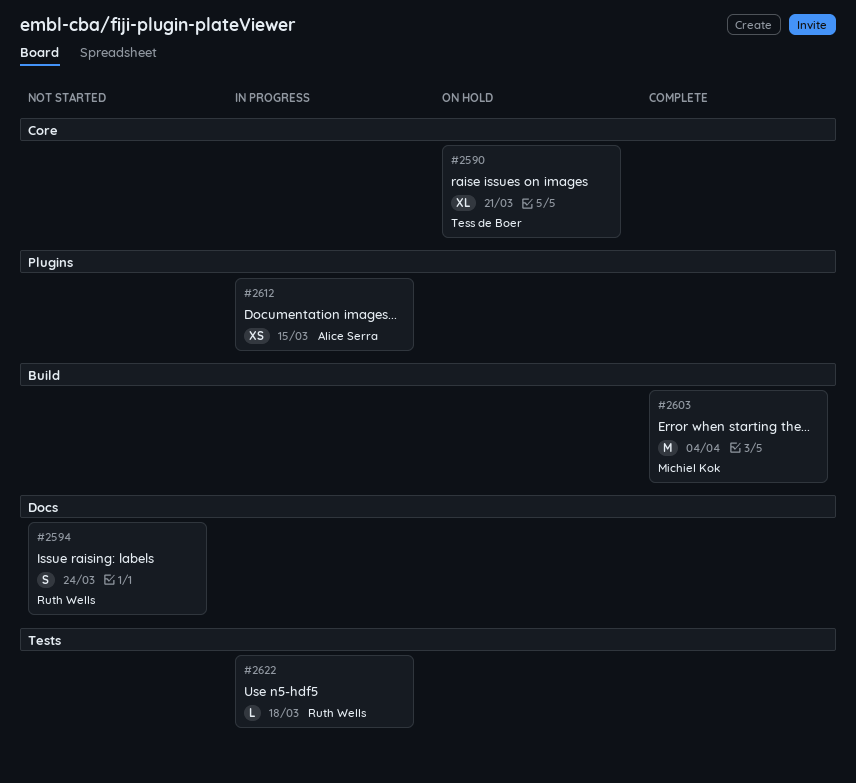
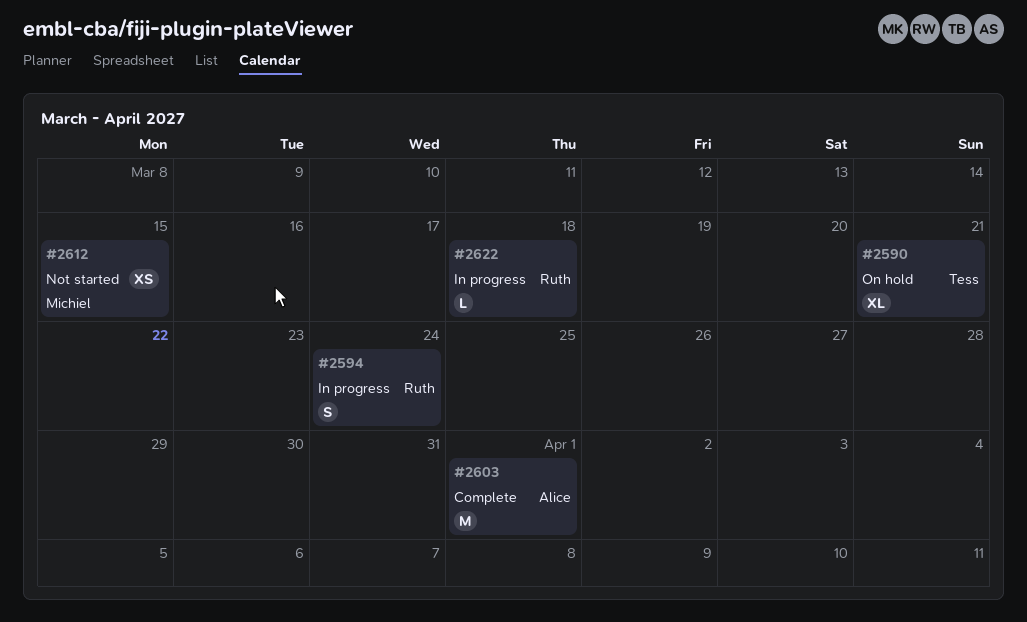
#2594, status: Not started -> In progress
#2603, owner: Michiel Kok -> Alice Serra
#2603, due: Apr 4 -> Apr 1
#2612, status: In progress -> Not started
#2612, owner: Alice Serra -> Michiel Kok

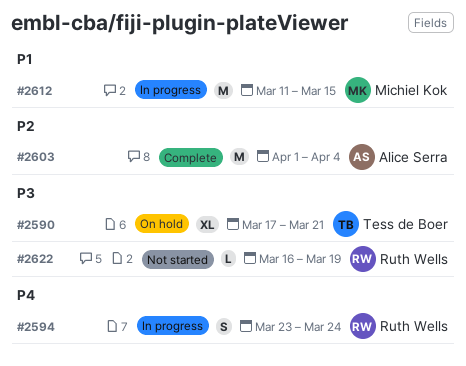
#2603, due: Apr 1 -> Apr 4
#2612, status: Not started -> In progress
#2612, estimate: XS -> M
#2622, status: In progress -> Not started
#2622, due: Mar 18 -> Mar 19

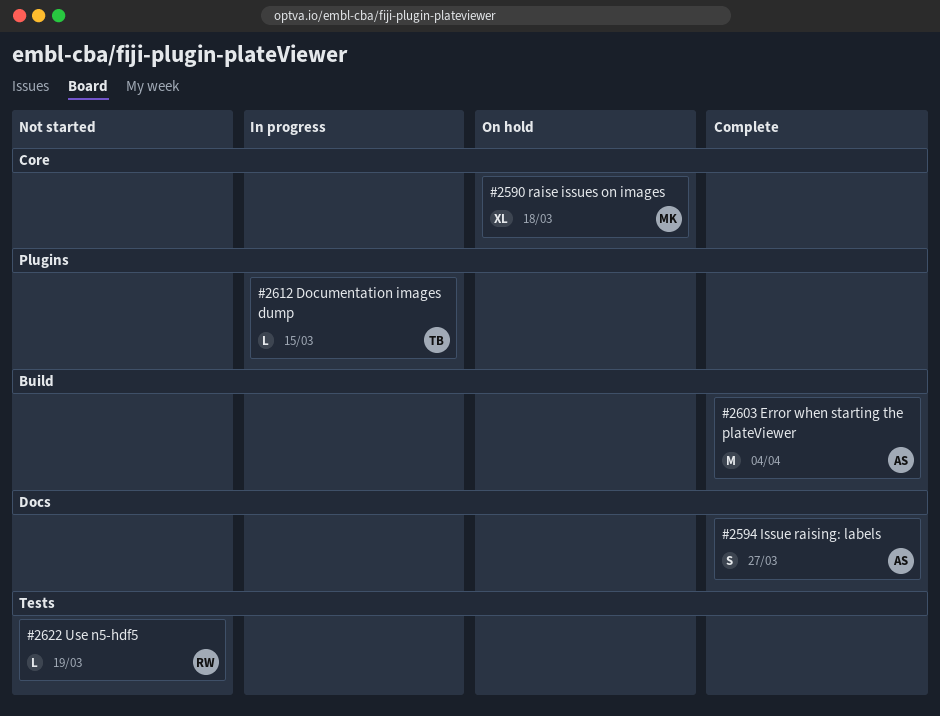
#2590, owner: Tess de Boer -> Michiel Kok
#2590, due: Mar 21 -> Mar 18
#2594, status: In progress -> Complete
#2594, owner: Ruth Wells -> Alice Serra
#2594, due: Mar 24 -> Mar 27
#2612, owner: Michiel Kok -> Tess de Boer
#2612, estimate: M -> L

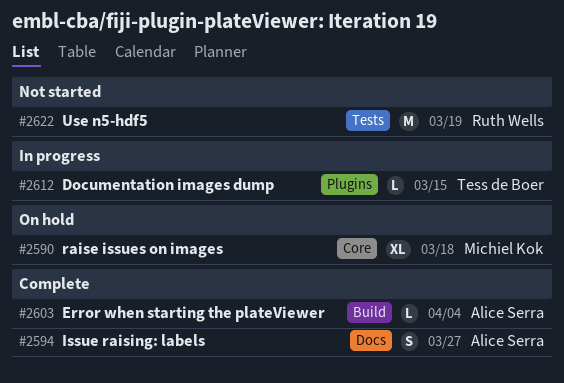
#2603, estimate: M -> L
#2622, estimate: L -> M

